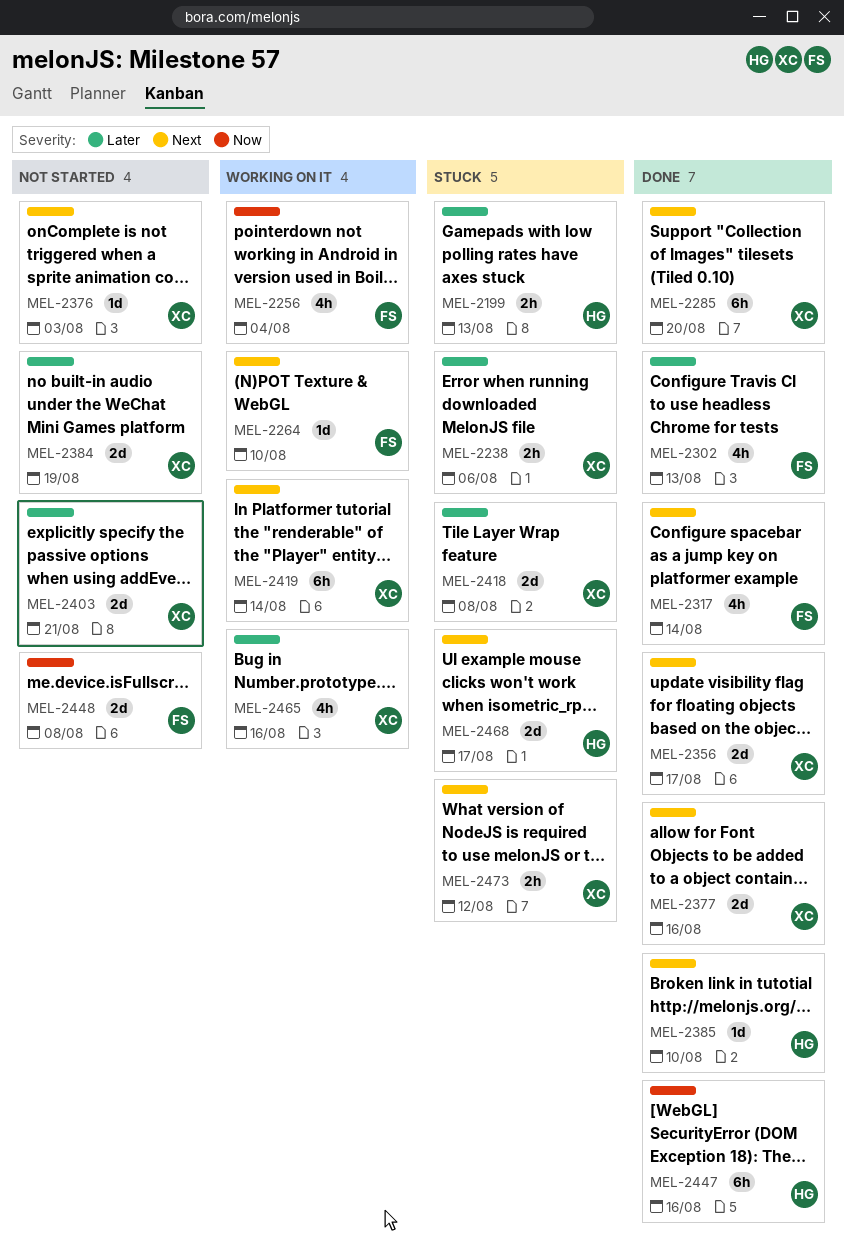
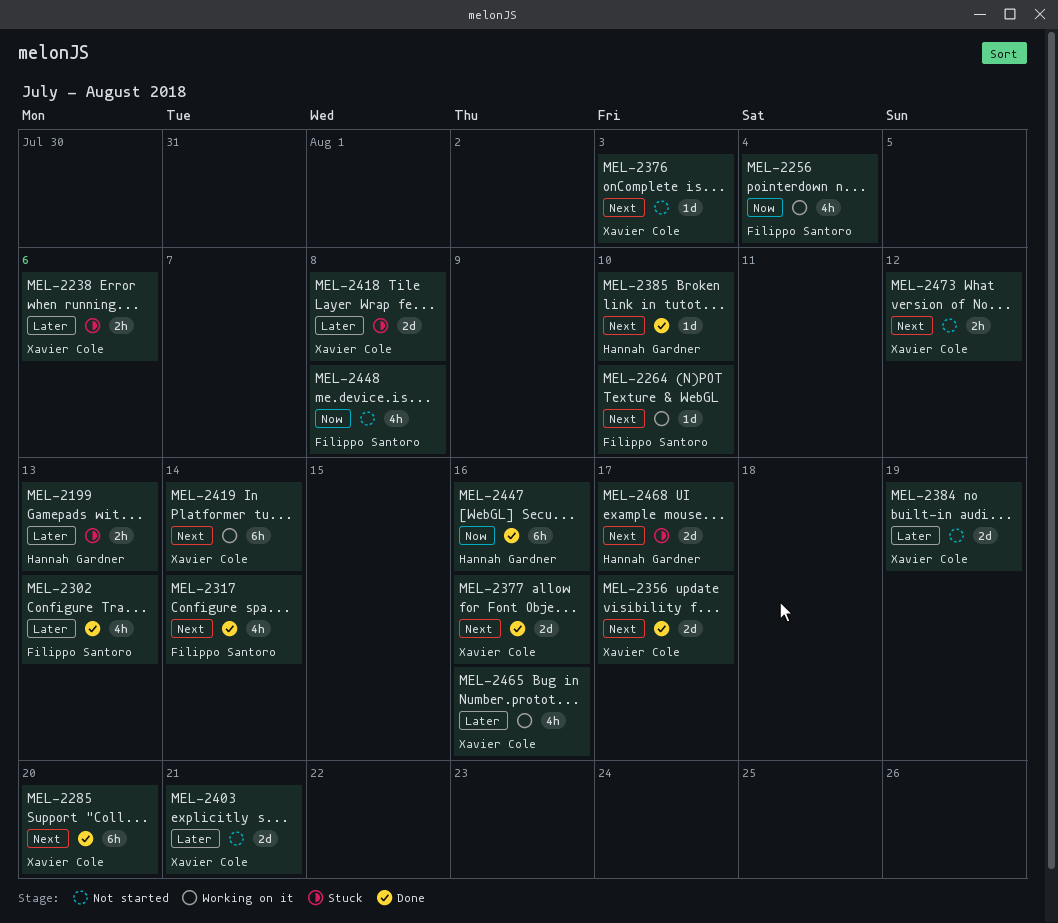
MEL-2448, estimate: 2d -> 4h
MEL-2473, status: Stuck -> Not started

